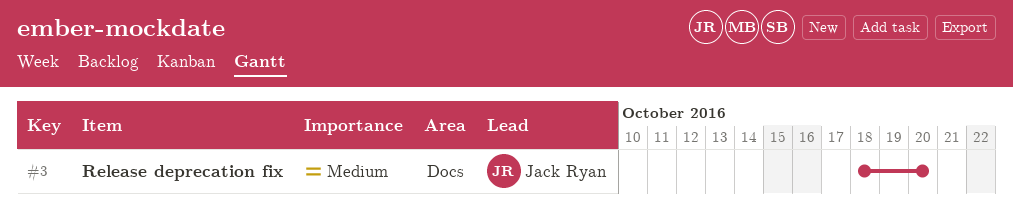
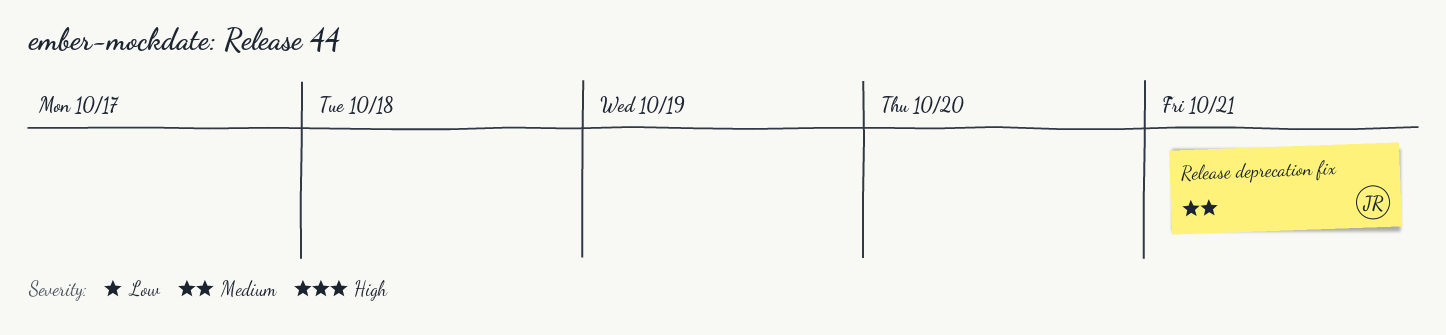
Release deprecation fix, due: Oct 20 -> Oct 21

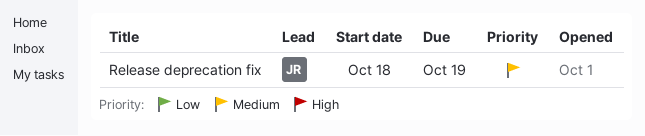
Release deprecation fix, due: Oct 21 -> Oct 19

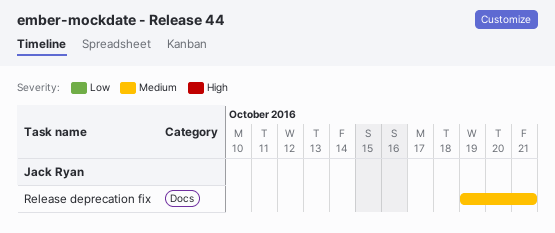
Release deprecation fix, start: Oct 18 -> Oct 19
Release deprecation fix, due: Oct 19 -> Oct 21

